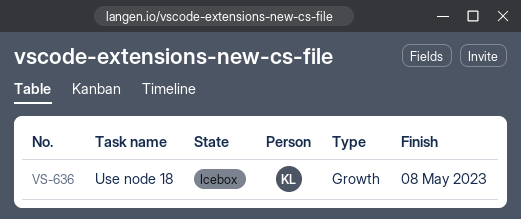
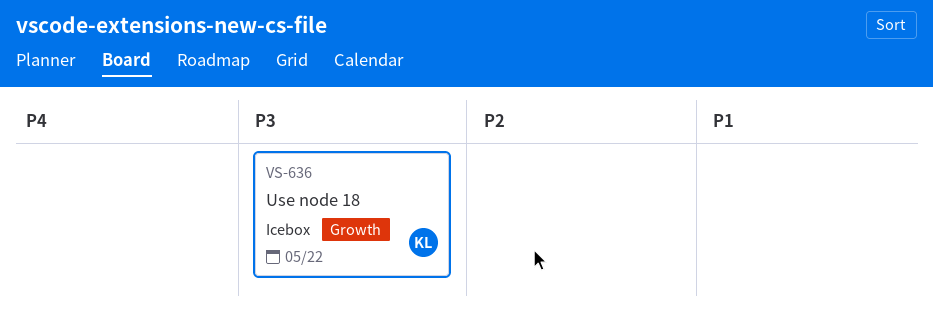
VS-636, due: May 8 -> May 22

